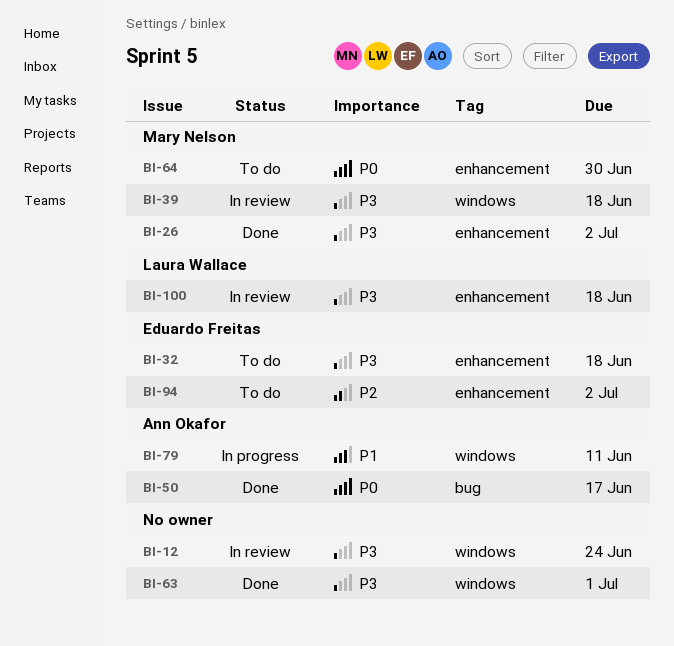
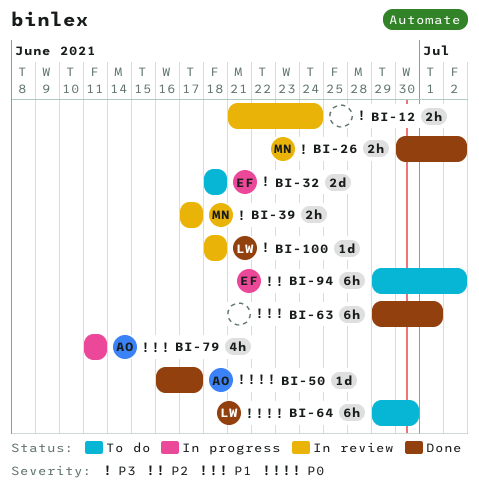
BI-39, due: Jun 18 -> Jun 17
BI-63, priority: P3 -> P1
BI-64, owner: Mary Nelson -> Laura Wallace

